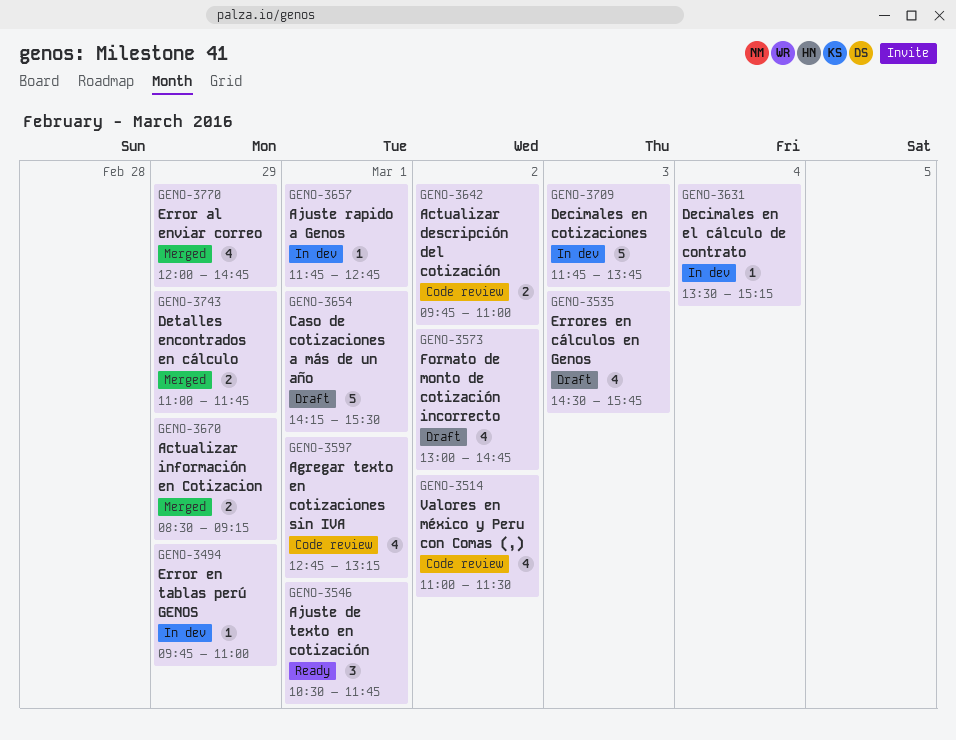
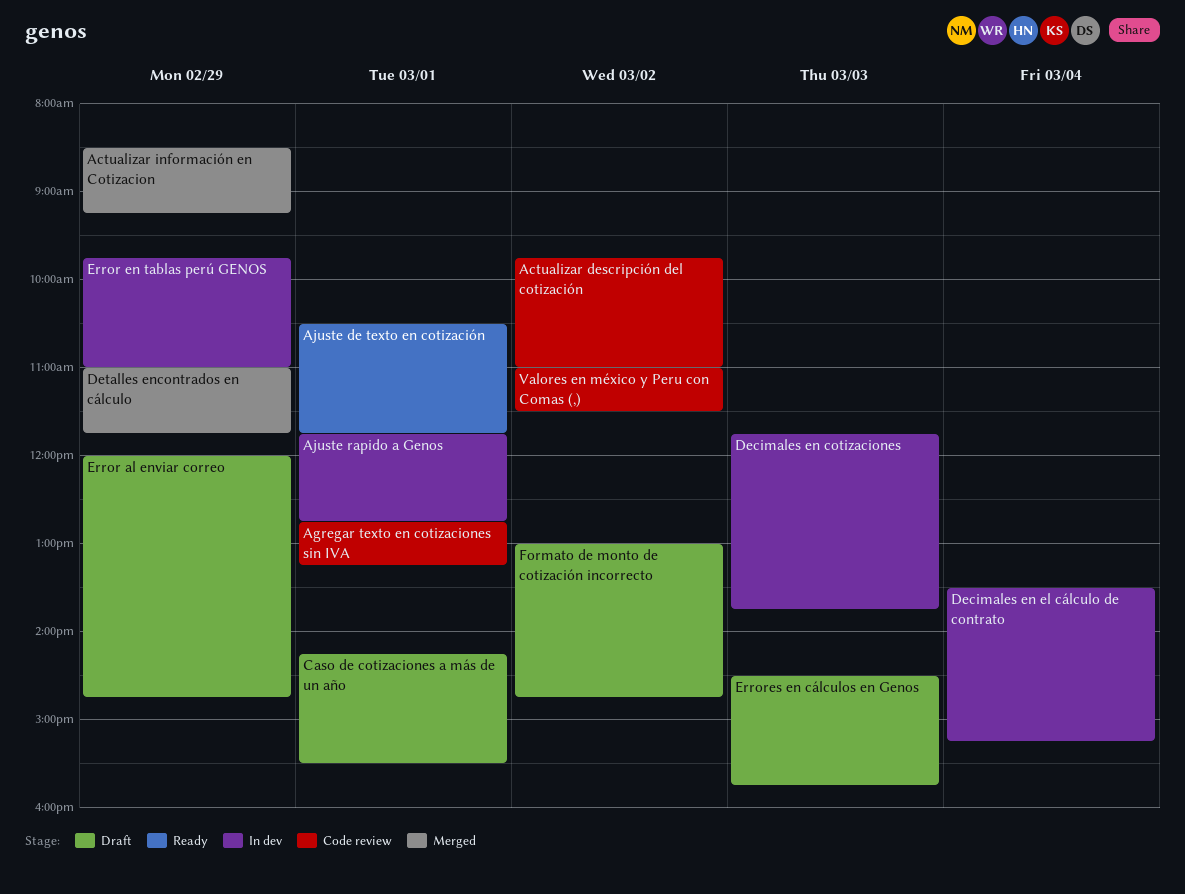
Error al enviar correo, status: Merged -> Draft

